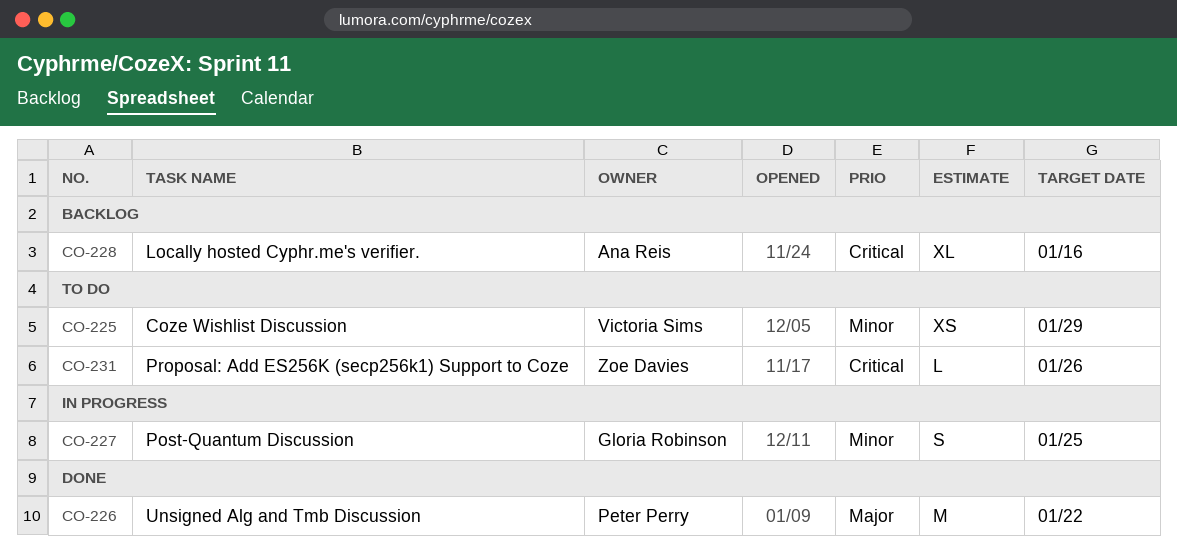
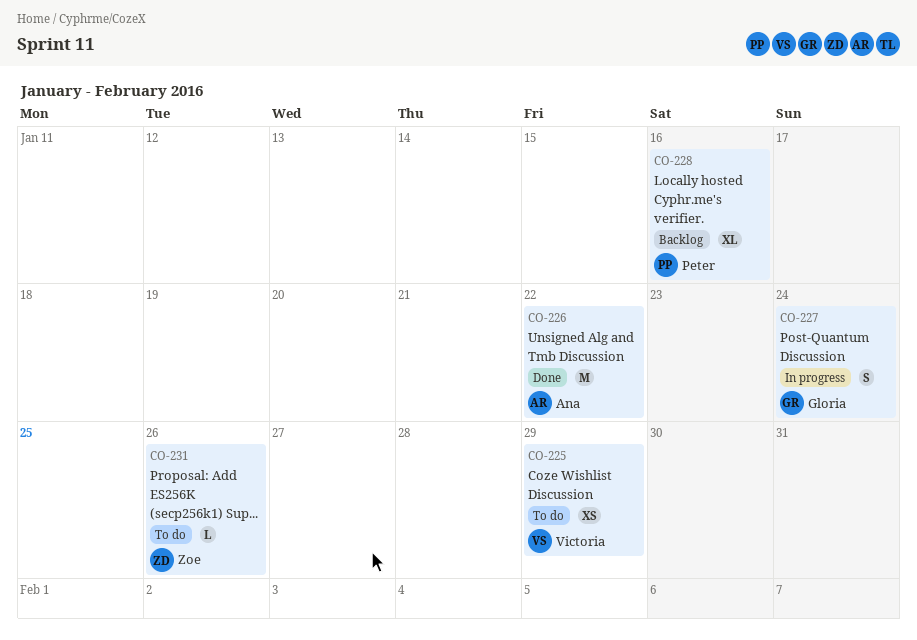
CO-226, owner: Peter Perry -> Ana Reis
CO-227, due: Jan 25 -> Jan 24
CO-228, owner: Ana Reis -> Peter Perry

